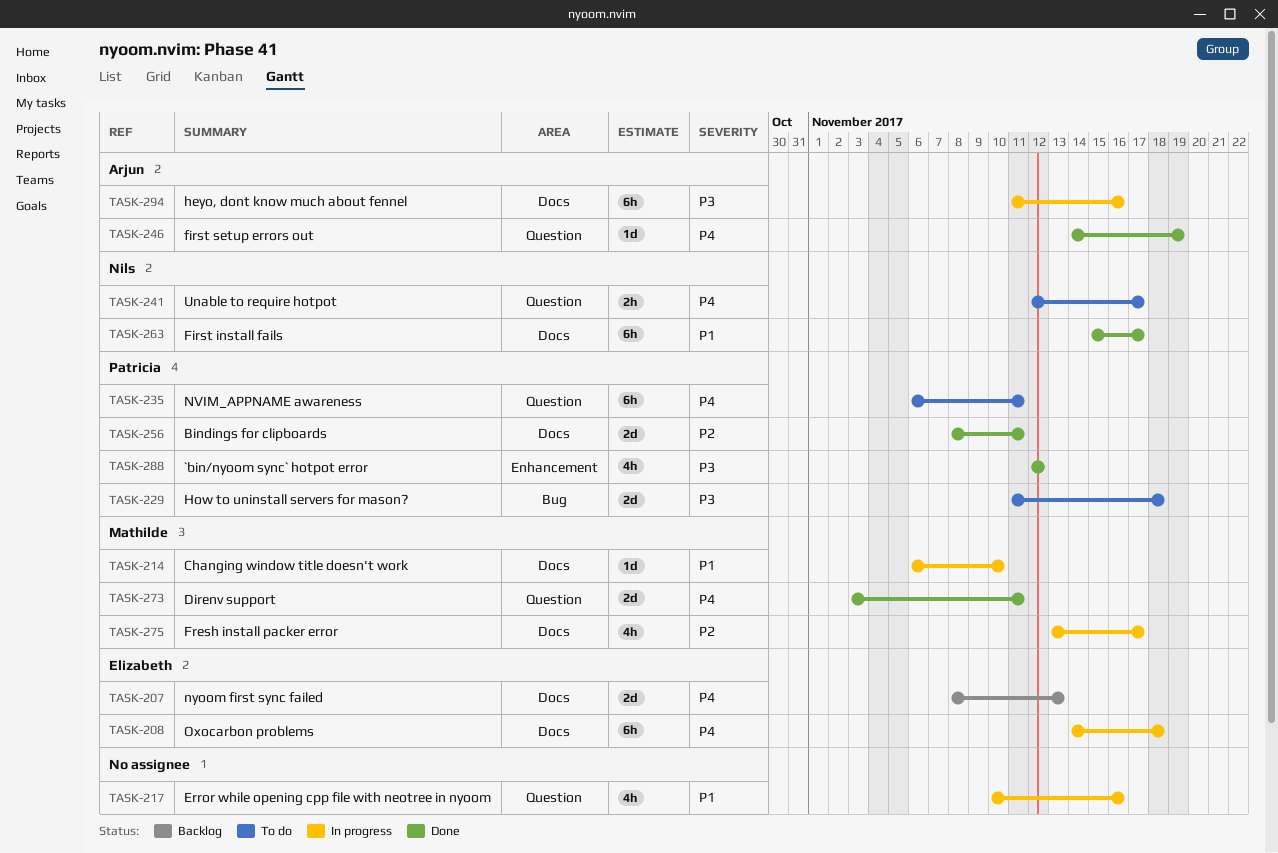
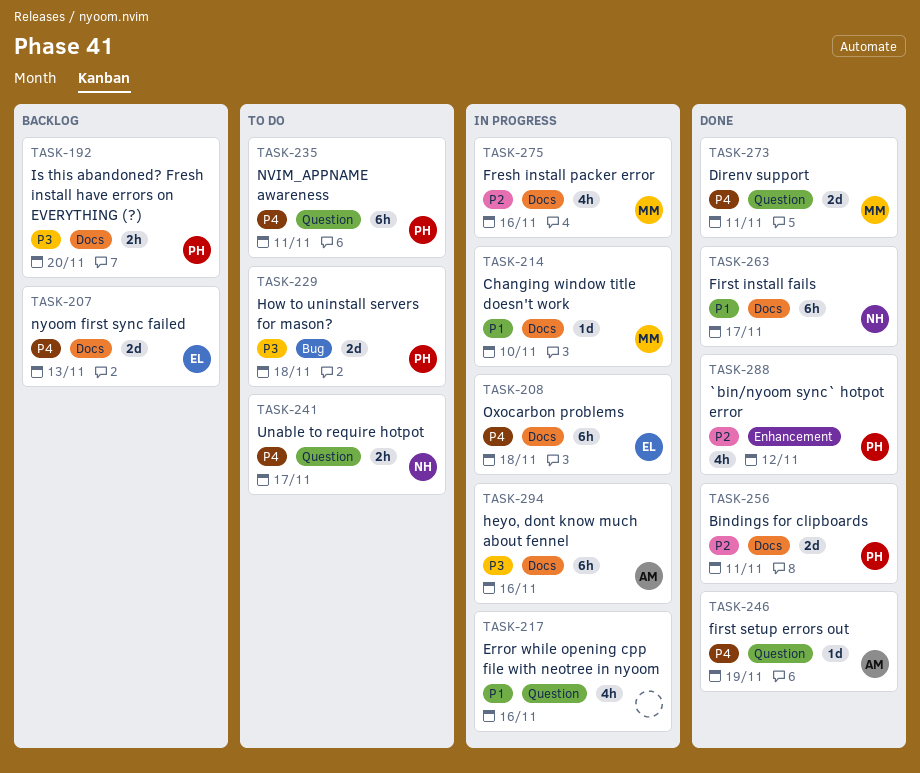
TASK-192: none -> present
TASK-275, due: Nov 17 -> Nov 16
TASK-288, priority: P3 -> P2

